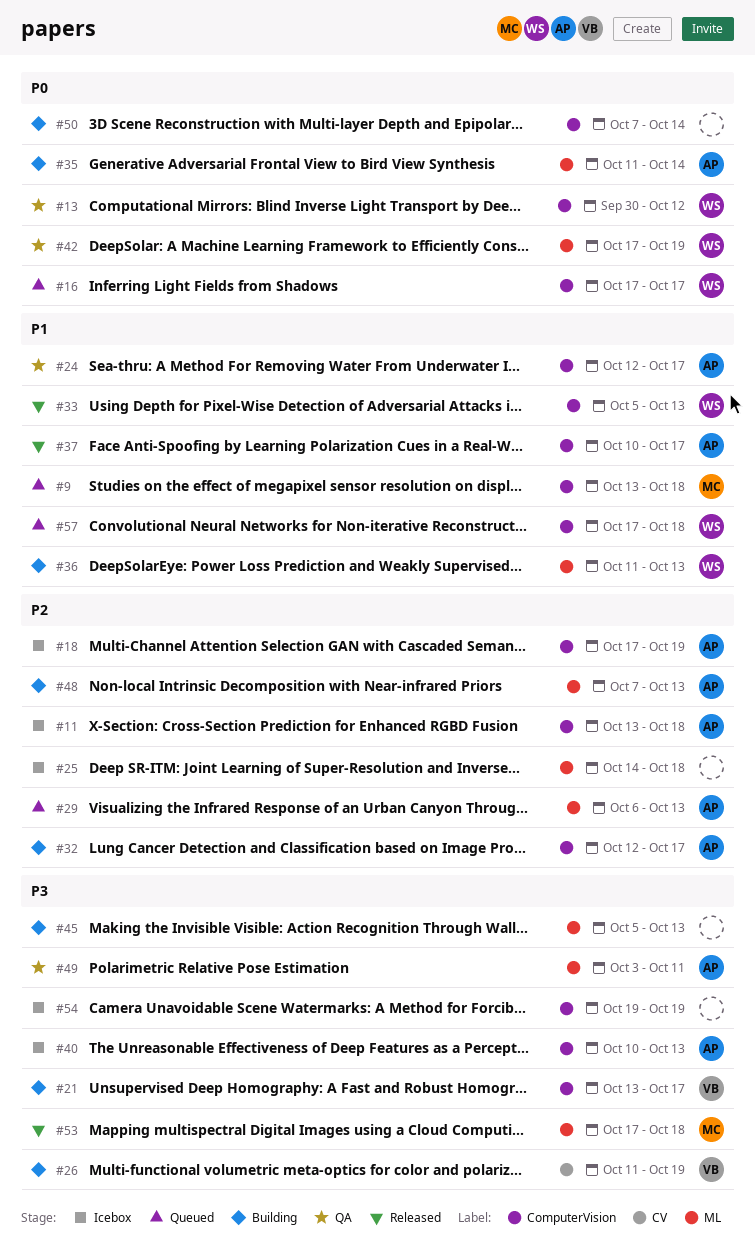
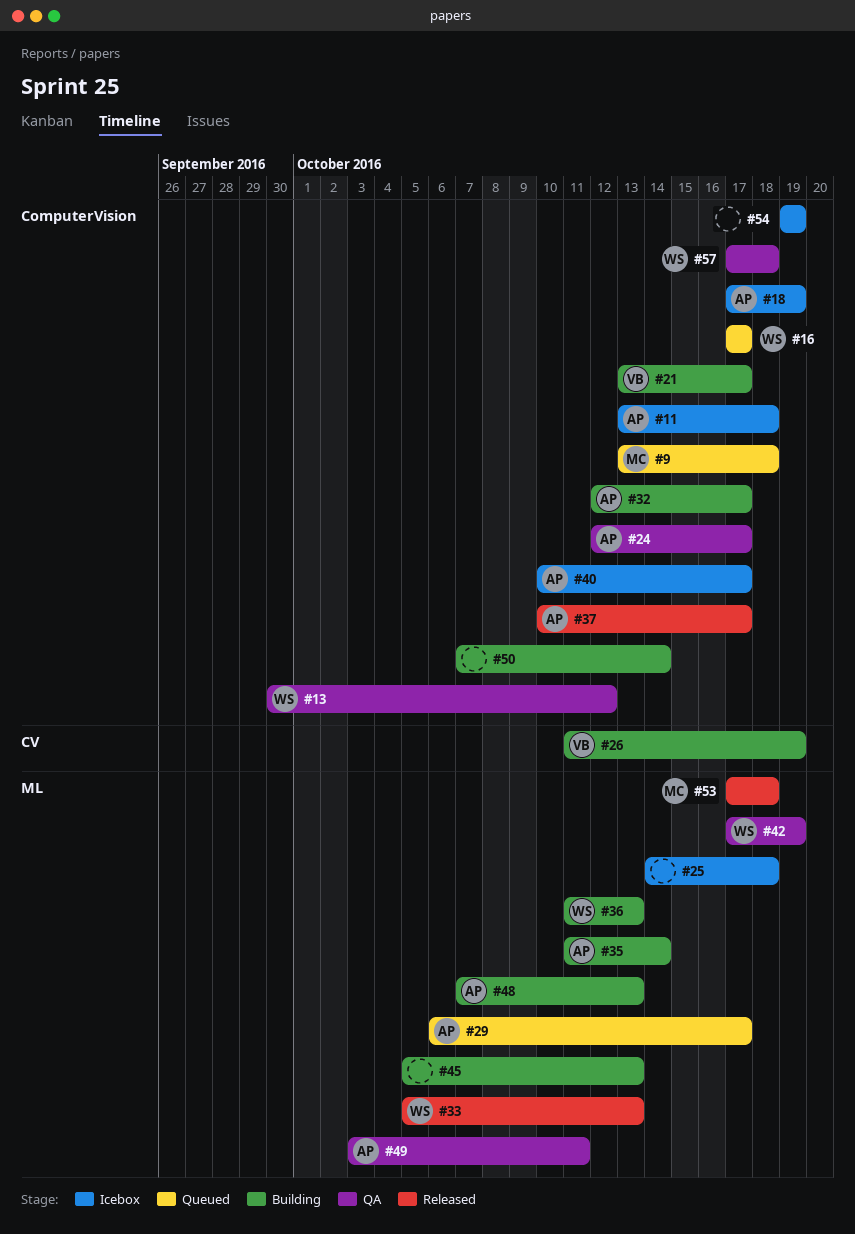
#29, due: Oct 13 -> Oct 17
#33, label: ComputerVision -> ML
#40, due: Oct 13 -> Oct 17
#57, status: Queued -> QA

